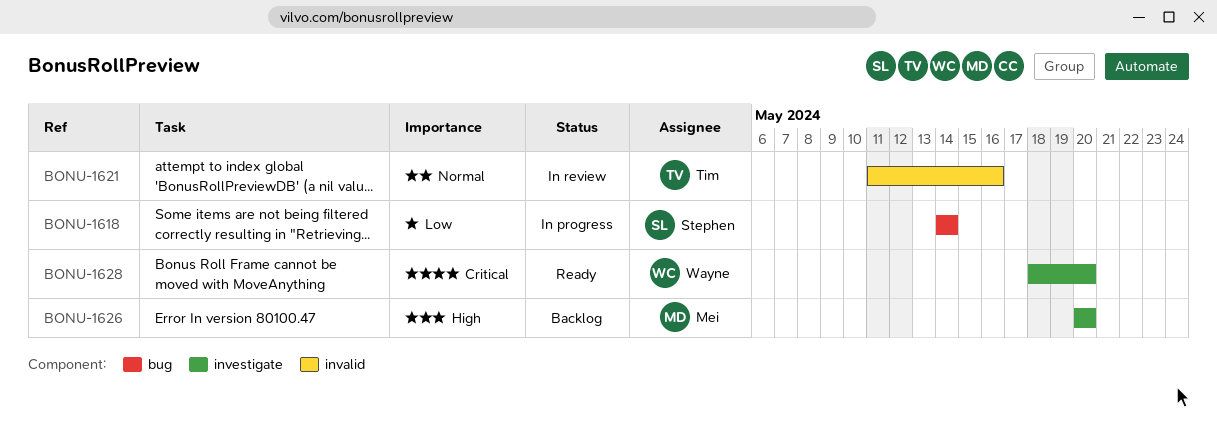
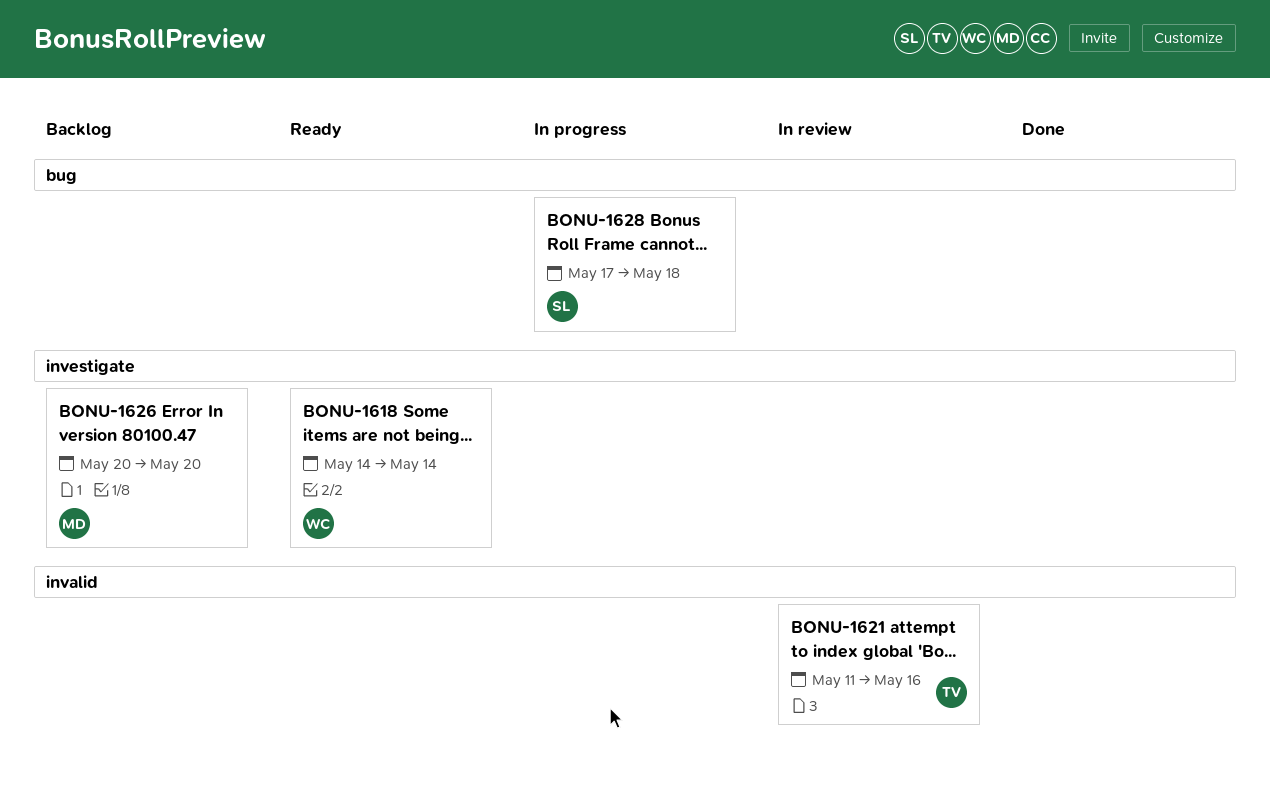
BONU-1618, status: In progress -> Ready
BONU-1618, owner: Stephen -> Wayne
BONU-1618, label: bug -> investigate
BONU-1628, status: Ready -> In progress
BONU-1628, owner: Wayne -> Stephen
BONU-1628, label: investigate -> bug
BONU-1628, start: May 18 -> May 17
BONU-1628, due: May 20 -> May 18

